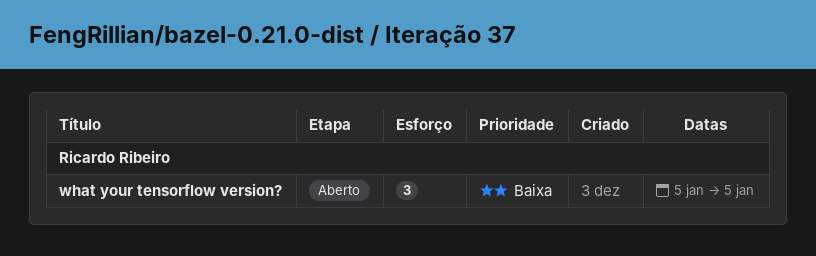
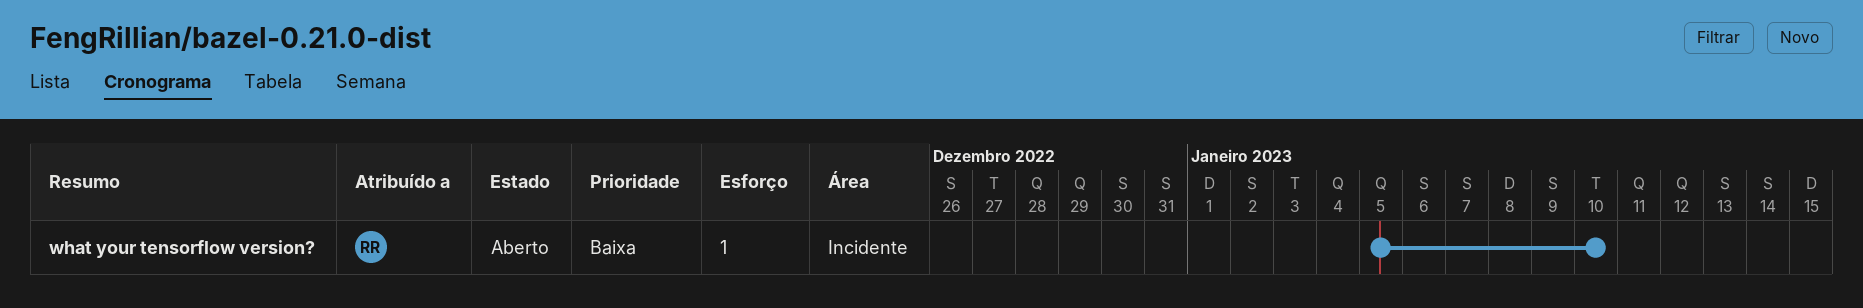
what your tensorflow version?, estimate: 3 -> 1
what your tensorflow version?, due: Jan 5 -> Jan 10

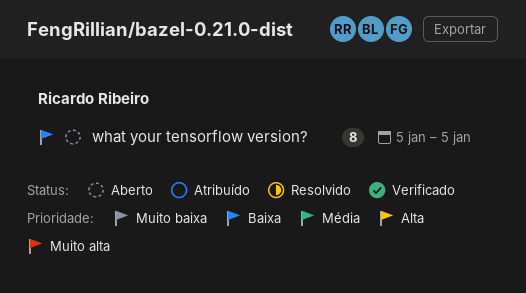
what your tensorflow version?, estimate: 1 -> 8
what your tensorflow version?, due: Jan 10 -> Jan 5

